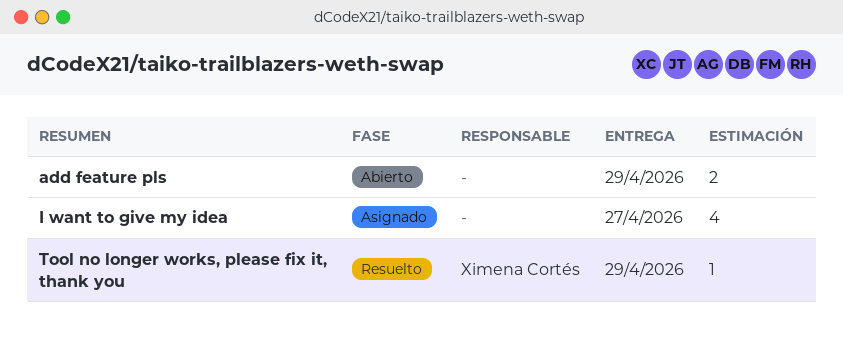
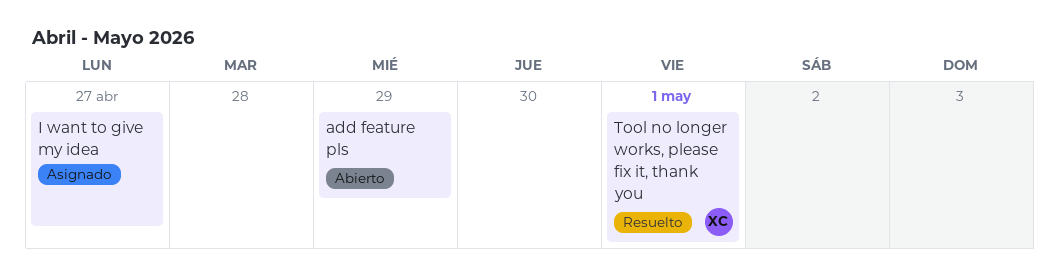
Tool no longer works, please fix it, thank you, due: Apr 29 -> May 1

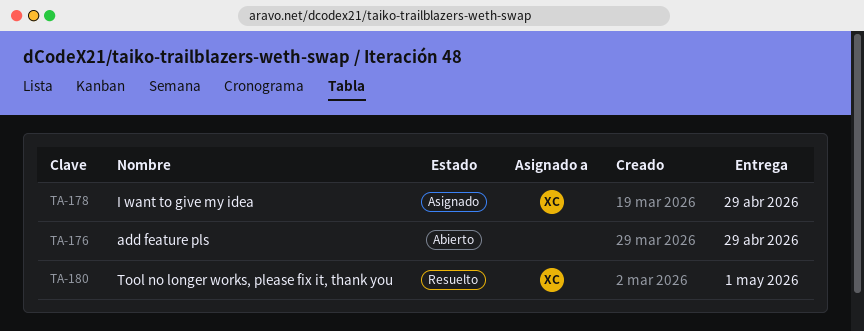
I want to give my idea, owner: none -> XC
I want to give my idea, due: Apr 27 -> Apr 29

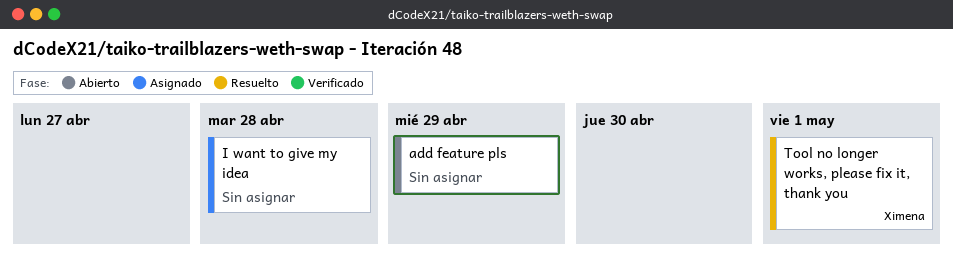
I want to give my idea, owner: Ximena -> none
I want to give my idea, due: Apr 29 -> Apr 28

